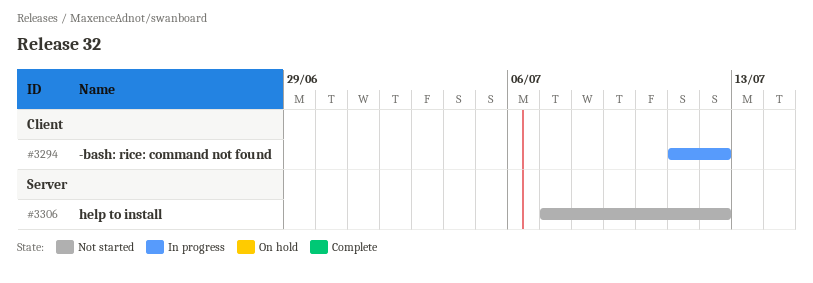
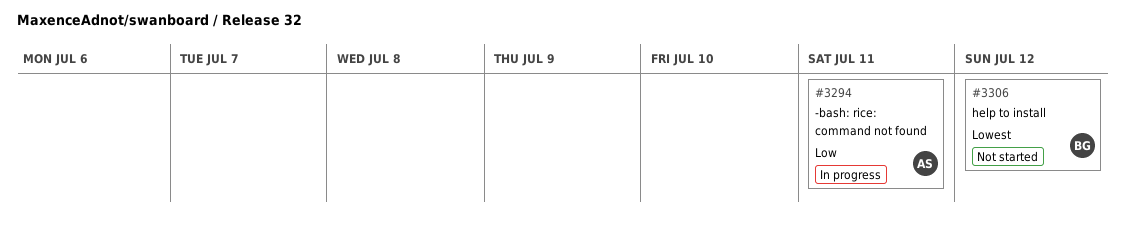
#3294, due: Jul 12 -> Jul 11

